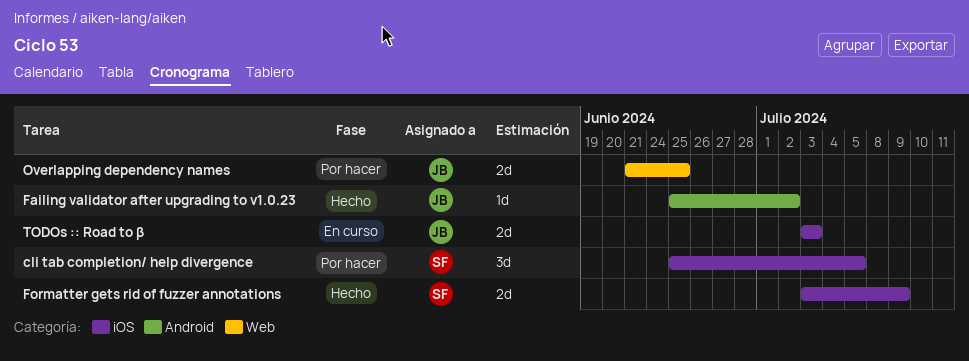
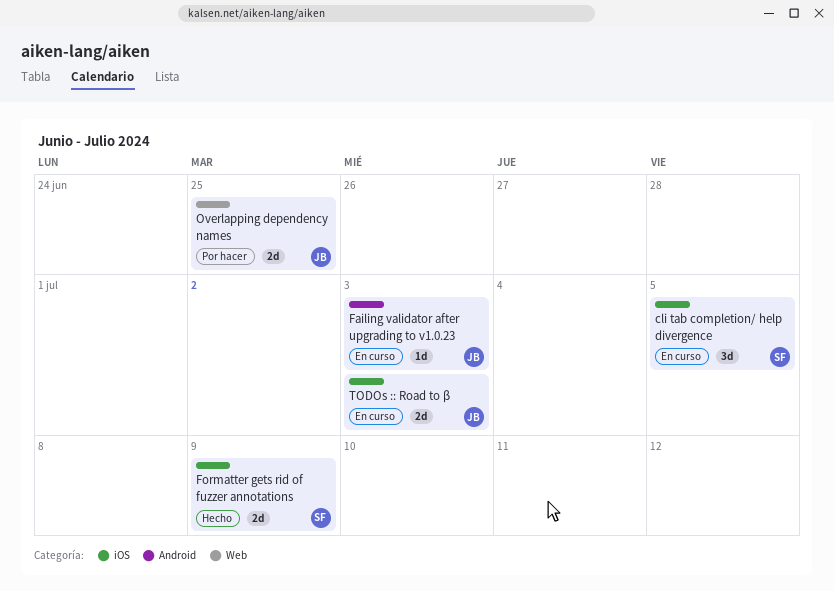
cli tab completion/ help divergence, status: Por hacer -> En curso
Failing validator after upgrading to v1.0.23, status: Hecho -> En curso
Failing validator after upgrading to v1.0.23, due: Jul 2 -> Jul 3

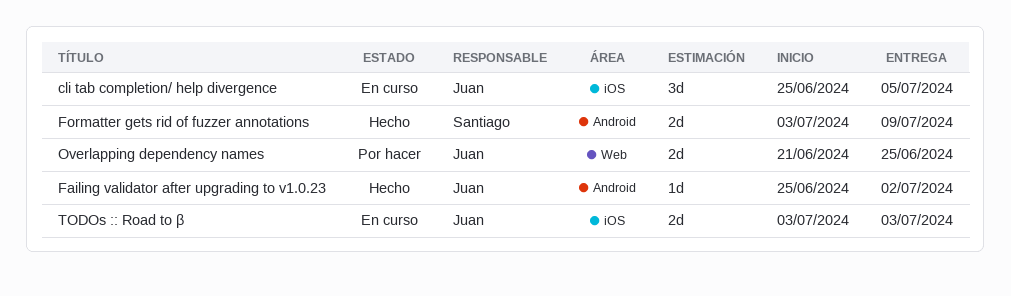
cli tab completion/ help divergence, owner: Santiago -> Juan
Failing validator after upgrading to v1.0.23, status: En curso -> Hecho
Failing validator after upgrading to v1.0.23, due: Jul 3 -> Jul 2
Formatter gets rid of fuzzer annotations, label: iOS -> Android

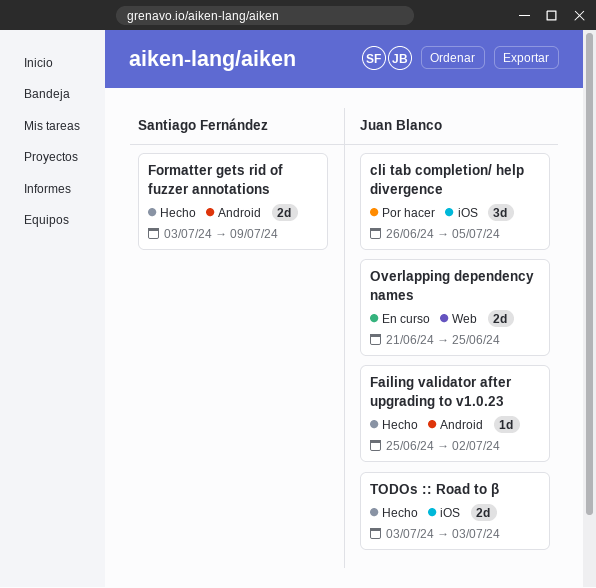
cli tab completion/ help divergence, status: En curso -> Por hacer
cli tab completion/ help divergence, start: Jun 25 -> Jun 26
Overlapping dependency names, status: Por hacer -> En curso
TODOs :: Road to β, status: En curso -> Hecho

